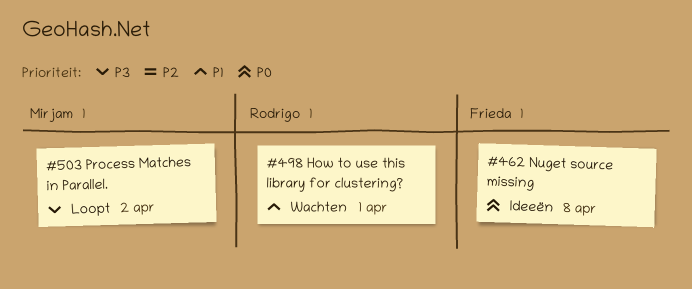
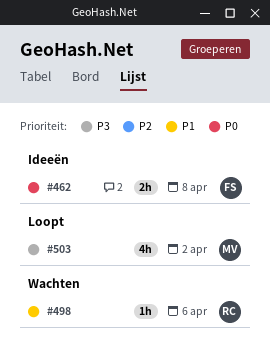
#498, due: Apr 1 -> Apr 6

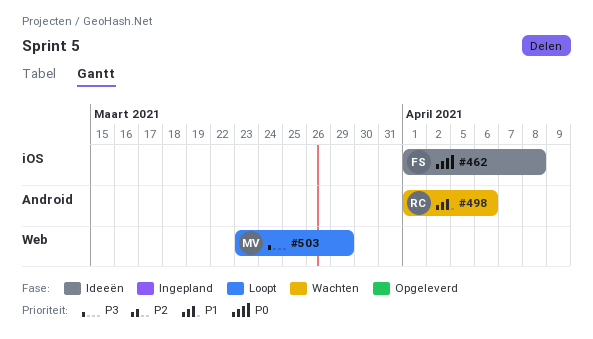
#503, due: Apr 2 -> Mar 29

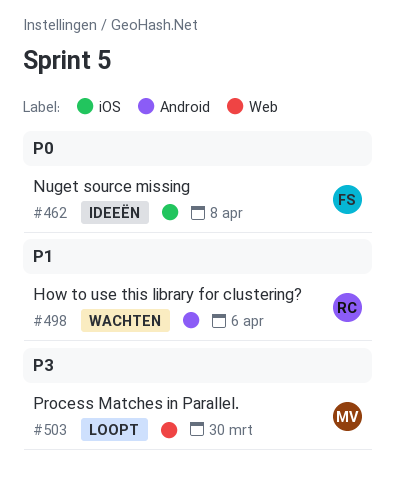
#503, due: Mar 29 -> Mar 30

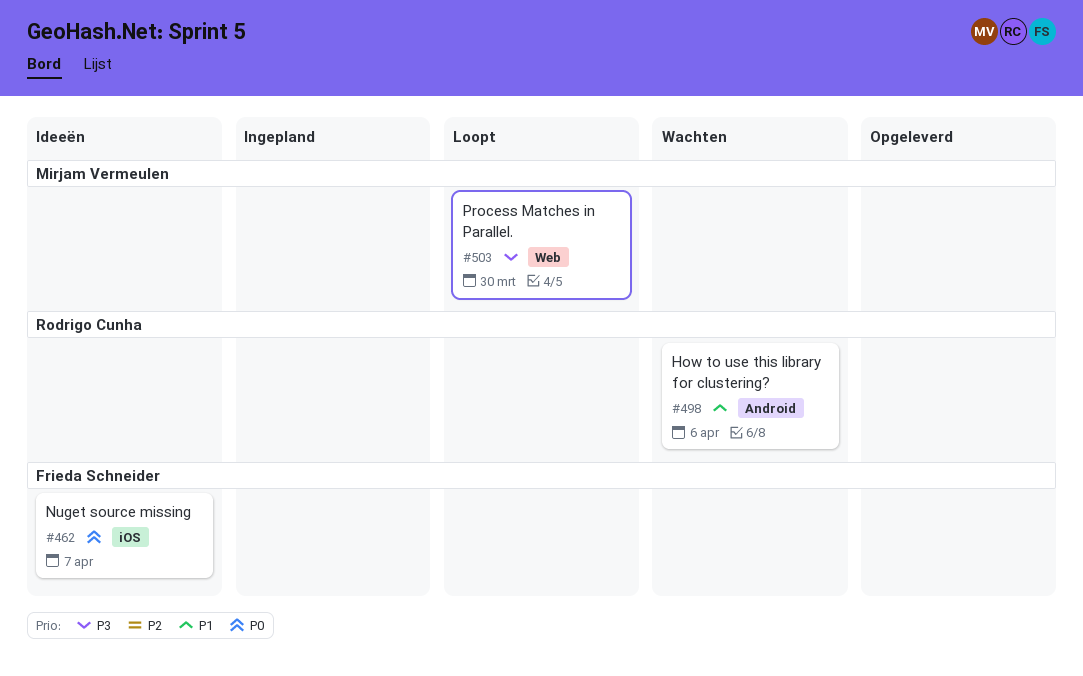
#462, due: Apr 8 -> Apr 7

